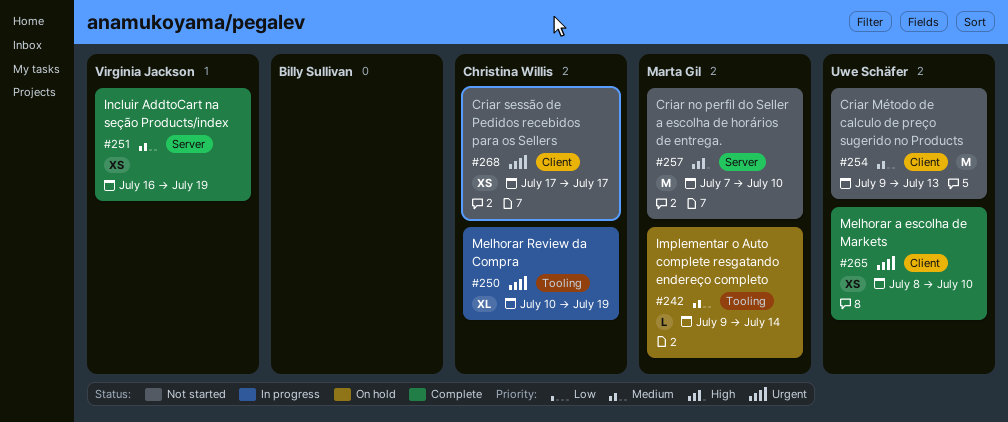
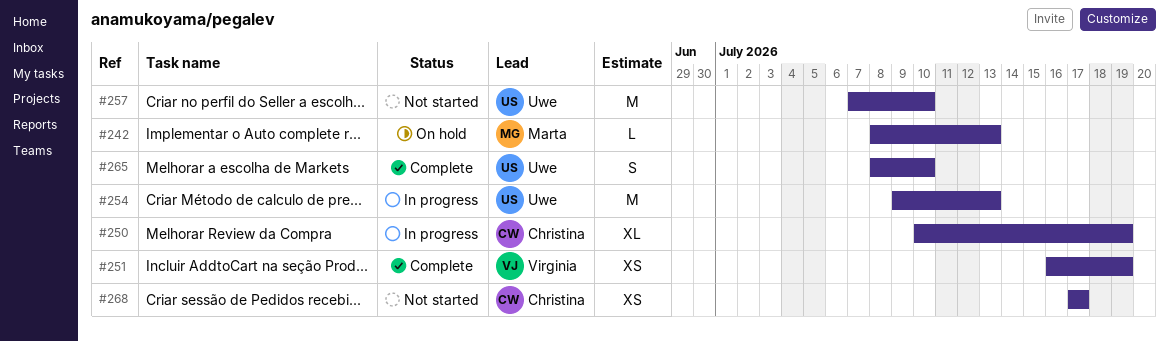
#242, start: Jul 9 -> Jul 8
#242, due: Jul 14 -> Jul 13
#254, status: Not started -> In progress
#257, owner: Marta Gil -> Uwe Schäfer
#265, estimate: XS -> S

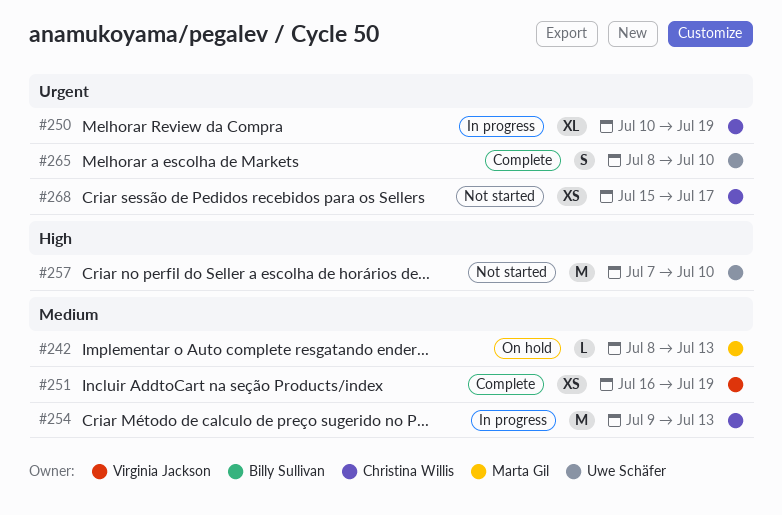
#254, owner: Uwe Schäfer -> Christina Willis
#268, start: Jul 17 -> Jul 15

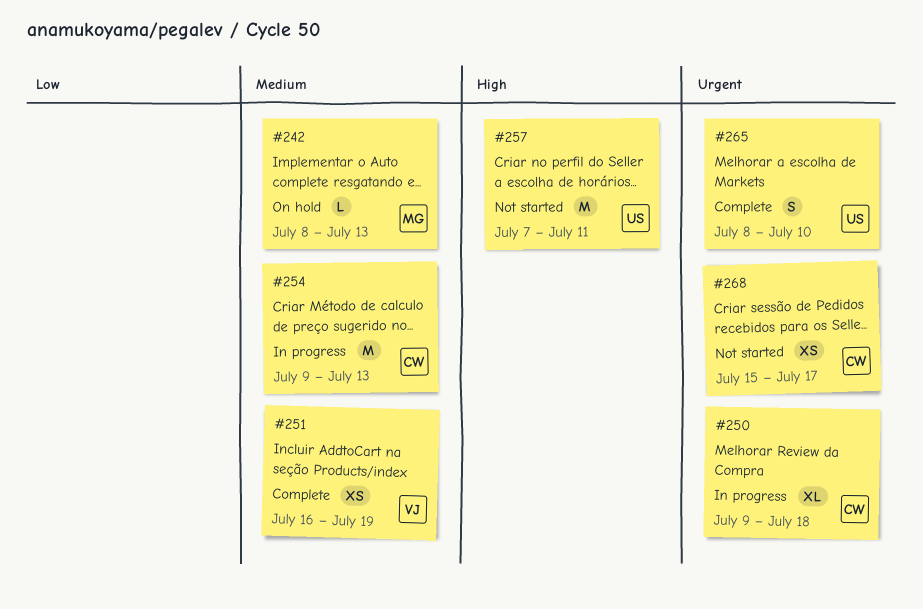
#250, start: Jul 10 -> Jul 9
#250, due: Jul 19 -> Jul 18
#257, due: Jul 10 -> Jul 11

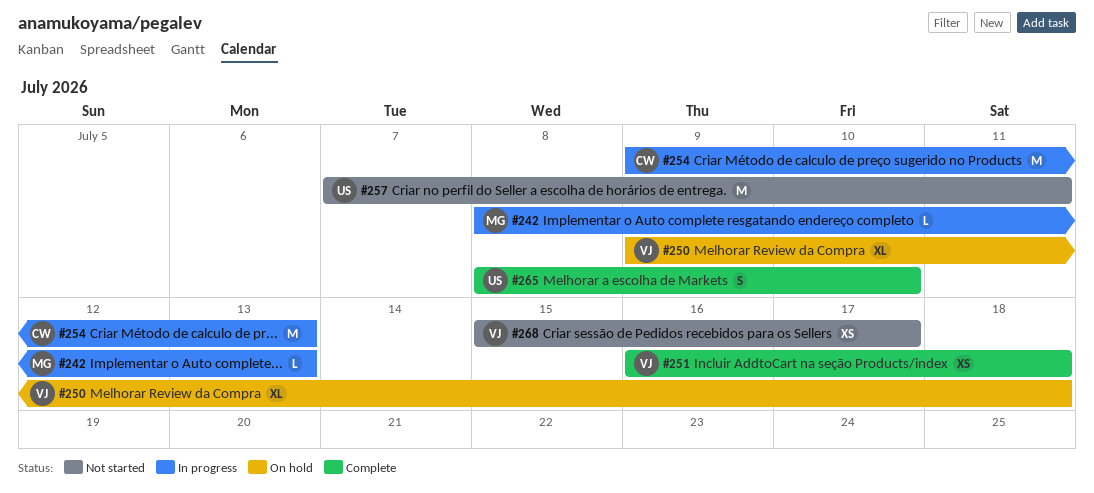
#242, status: On hold -> In progress
#250, status: In progress -> On hold
#250, owner: CW -> VJ
#251, due: Jul 19 -> Jul 18
#268, owner: CW -> VJ

